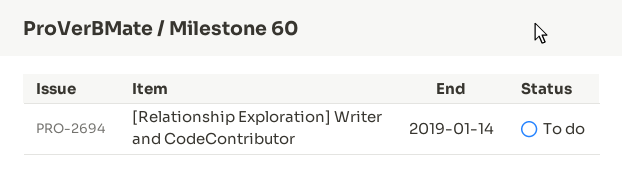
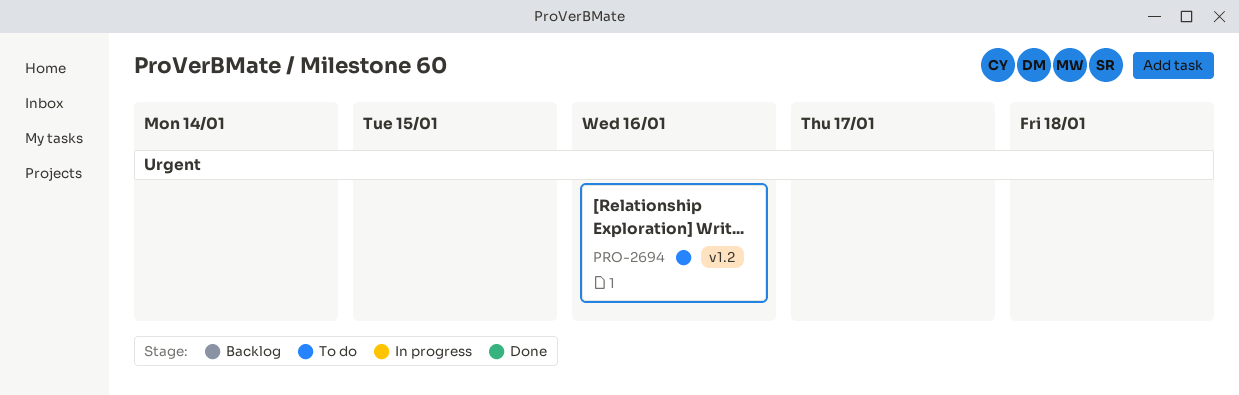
PRO-2694, due: Jan 14 -> Jan 16

